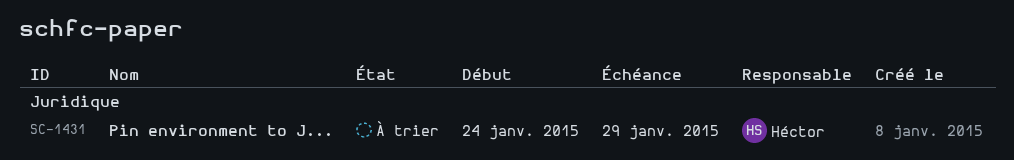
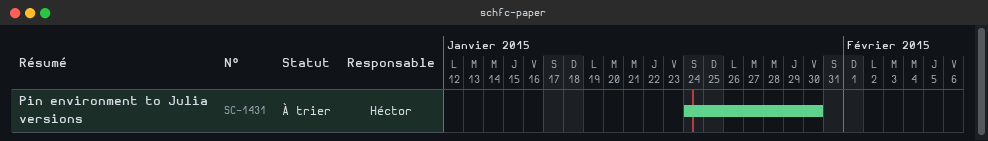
SC-1431, due: Jan 29 -> Jan 30

